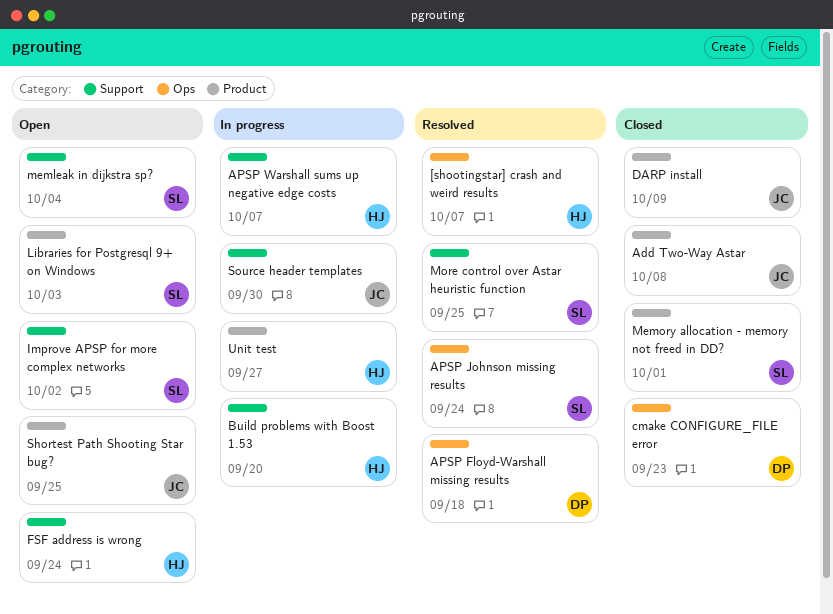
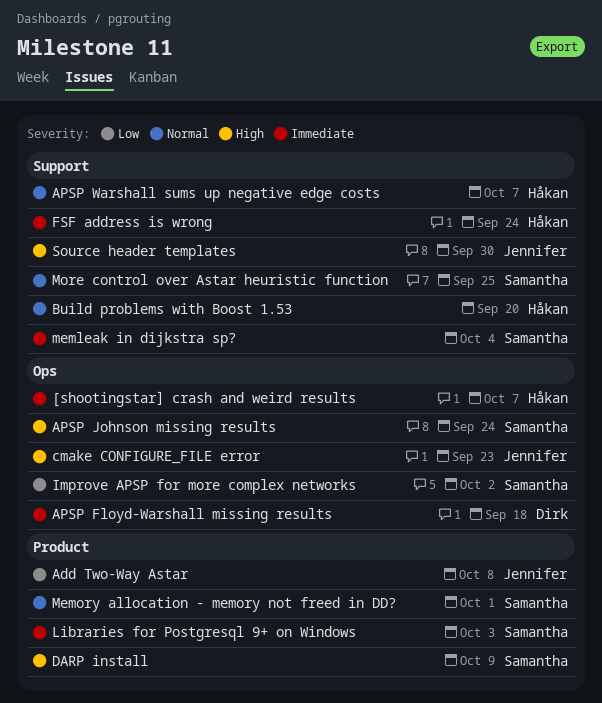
cmake CONFIGURE_FILE error, owner: Dirk -> Jennifer
DARP install, owner: Jennifer -> Samantha
Improve APSP for more complex networks, label: Support -> Ops
Shortest Path Shooting Star bug?: present -> none
Unit test: present -> none

